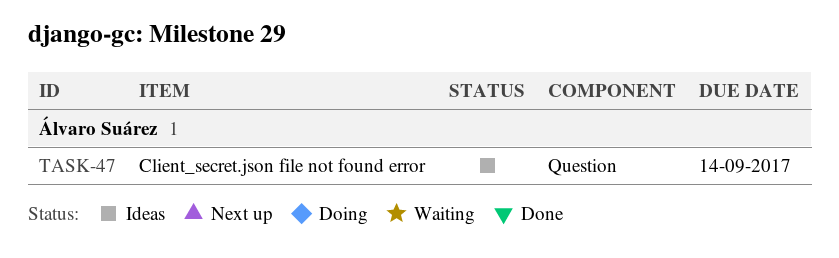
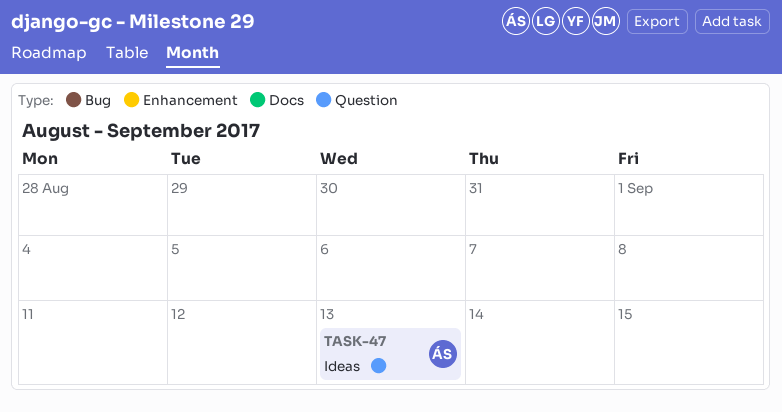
TASK-47, due: Sep 14 -> Sep 13

